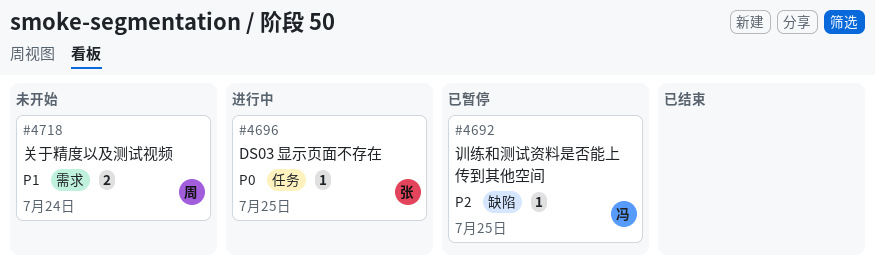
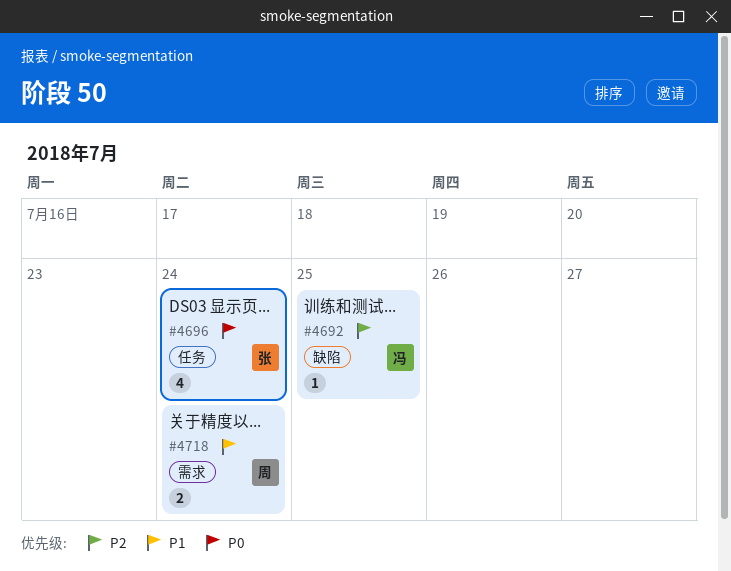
#4696, estimate: 1 -> 4
#4696, due: Jul 25 -> Jul 24

